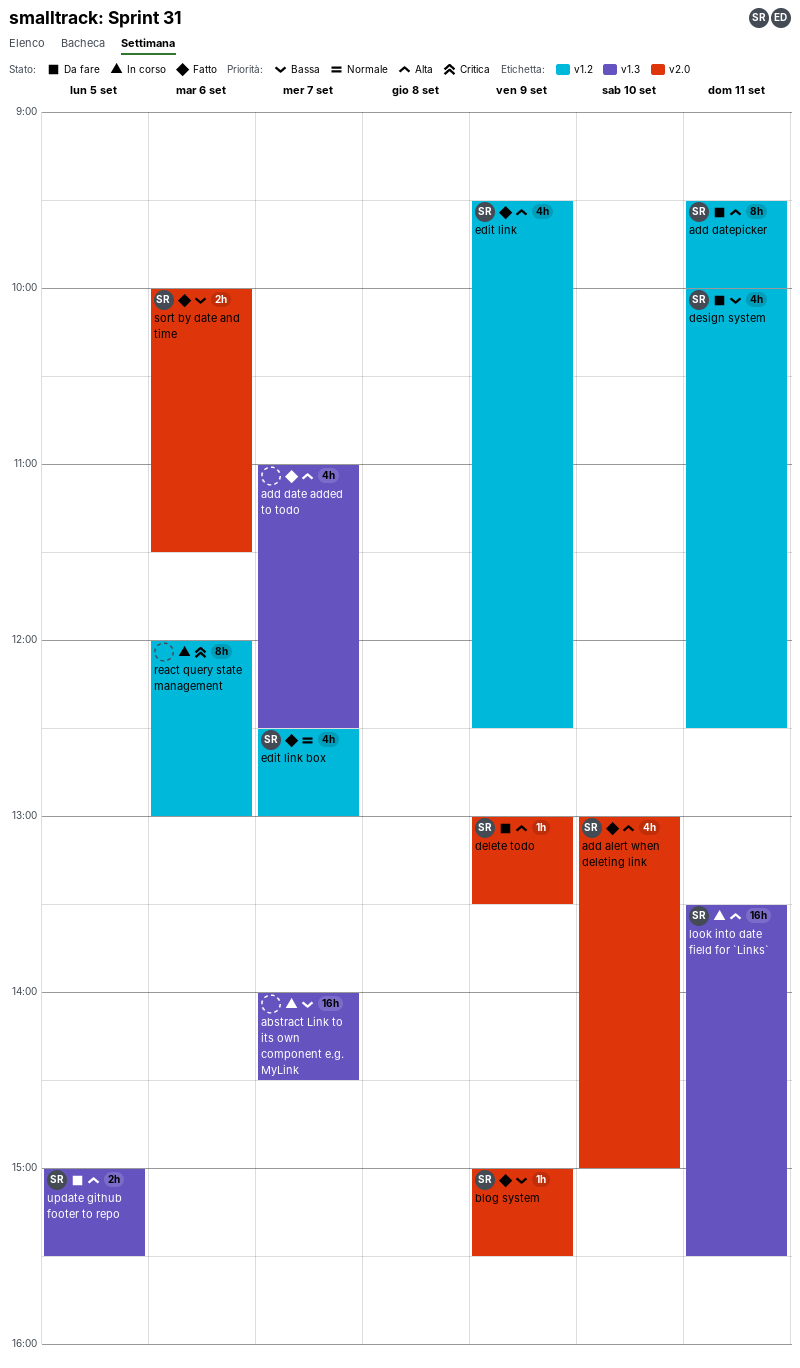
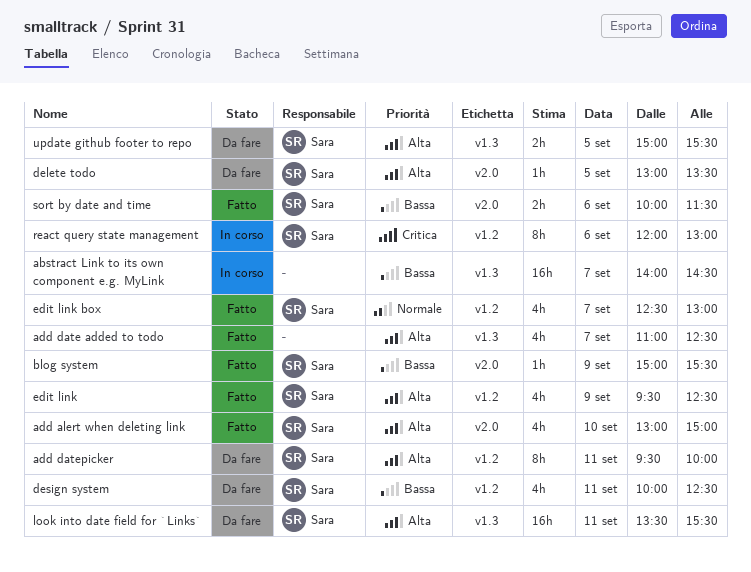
delete todo, day: Sep 9 -> Sep 5
look into date field for `Links`, status: In corso -> Da fare
react query state management, owner: none -> Sara

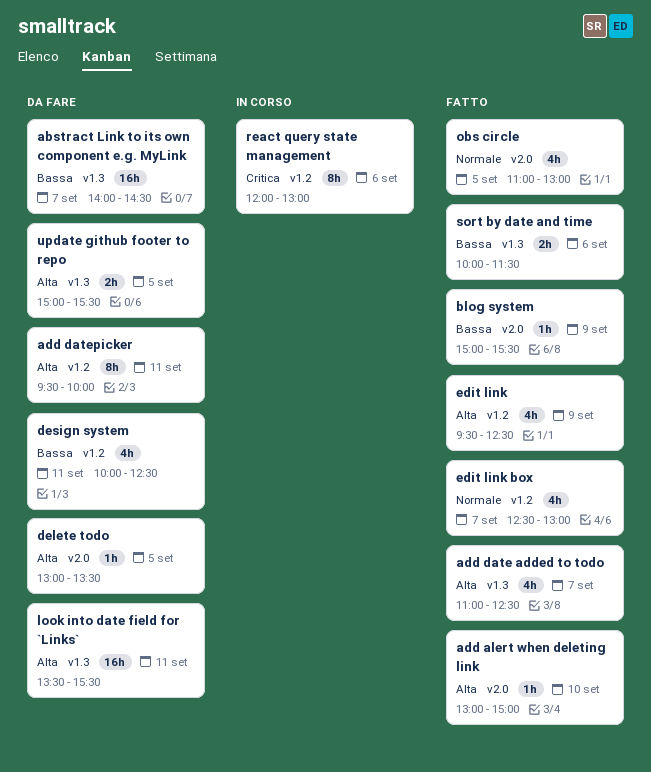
abstract Link to its own component e.g. MyLink, status: In corso -> Da fare
add alert when deleting link, estimate: 4h -> 1h
obs circle: none -> present
sort by date and time, label: v2.0 -> v1.3

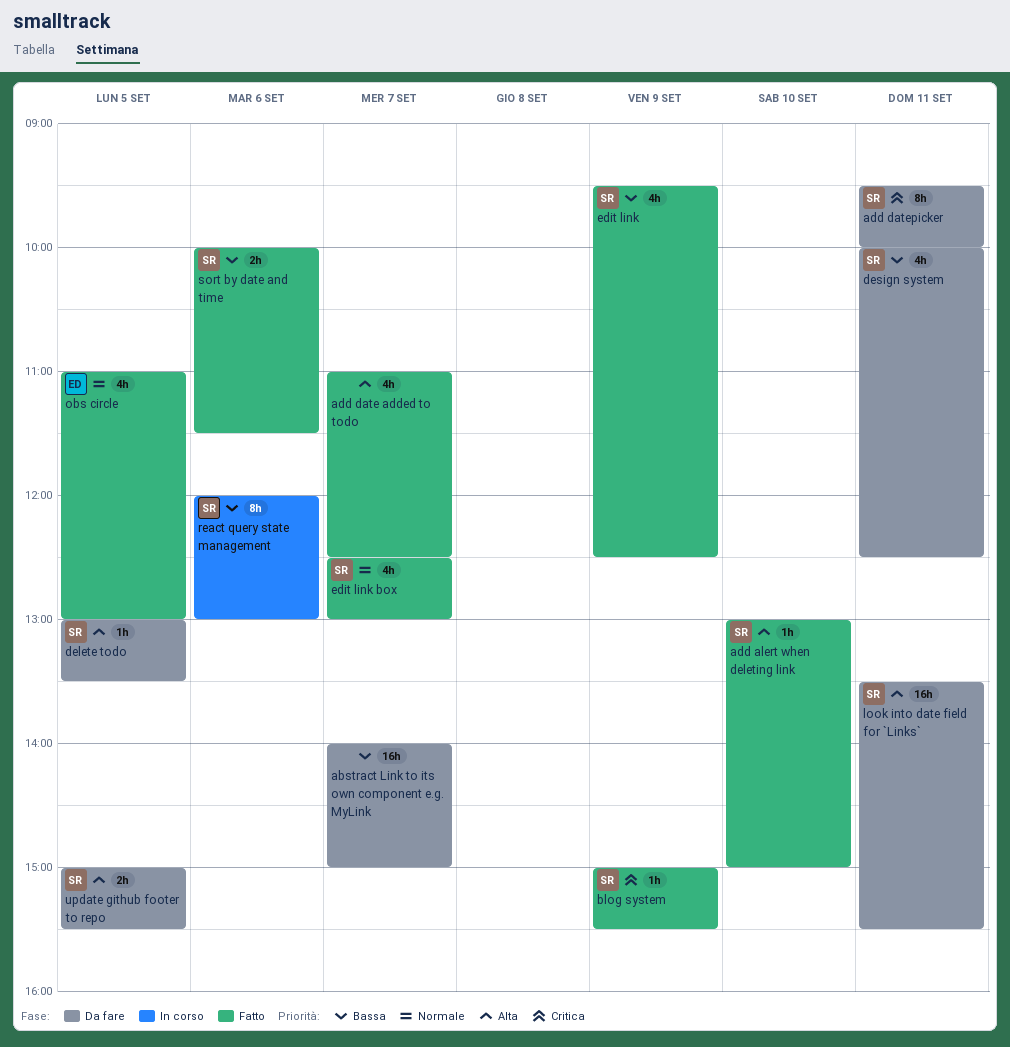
abstract Link to its own component e.g. MyLink, ends: 14:30 -> 15:00
add datepicker, priority: Alta -> Critica
blog system, priority: Bassa -> Critica
edit link, priority: Alta -> Bassa
react query state management, priority: Critica -> Bassa

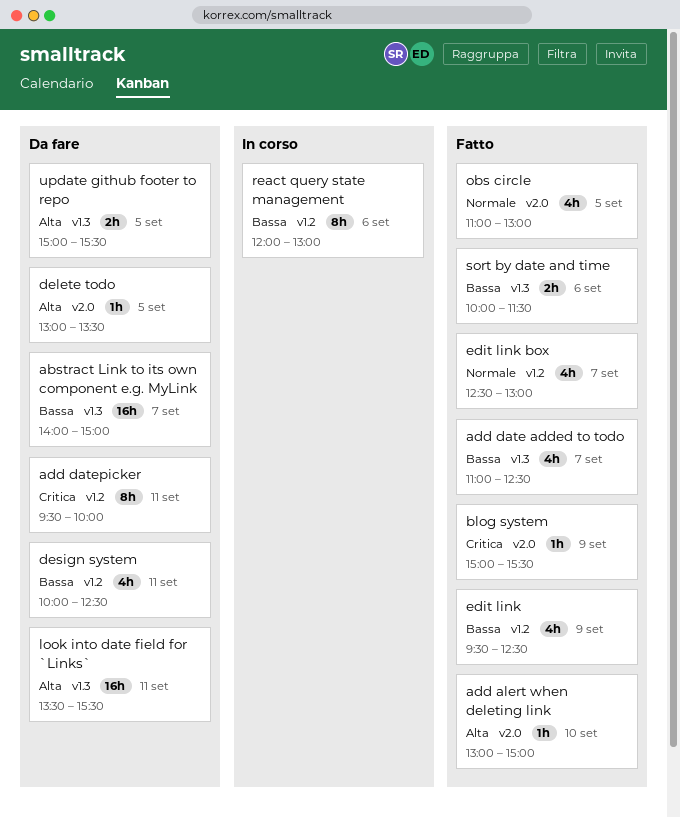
add date added to todo, priority: Alta -> Bassa

